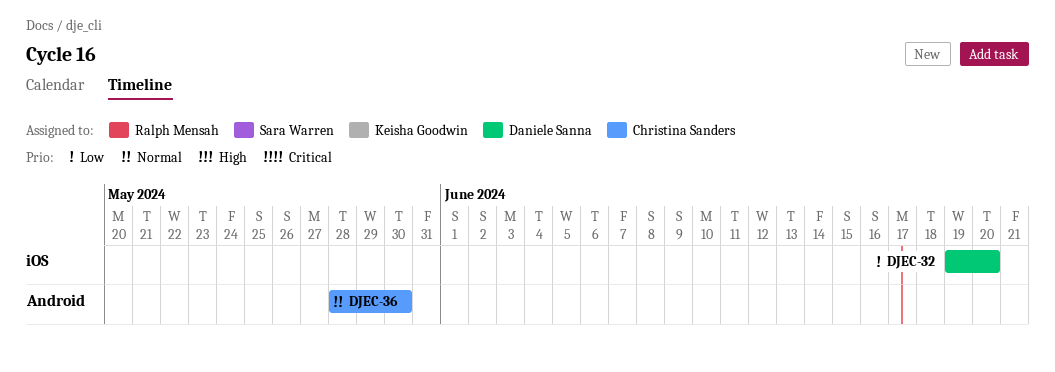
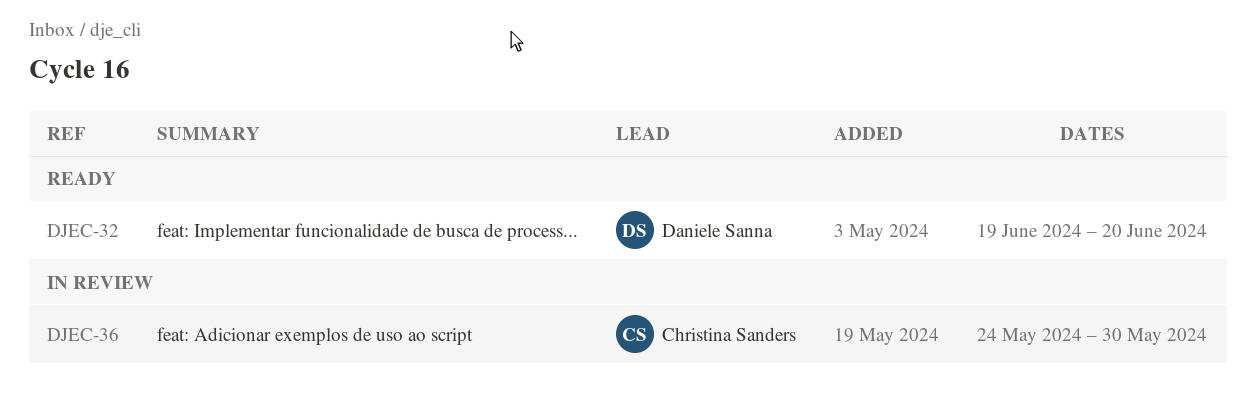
DJEC-36, start: May 28 -> May 24

